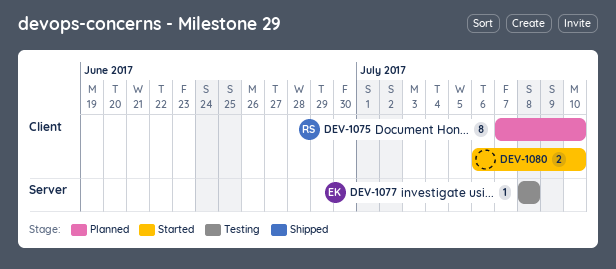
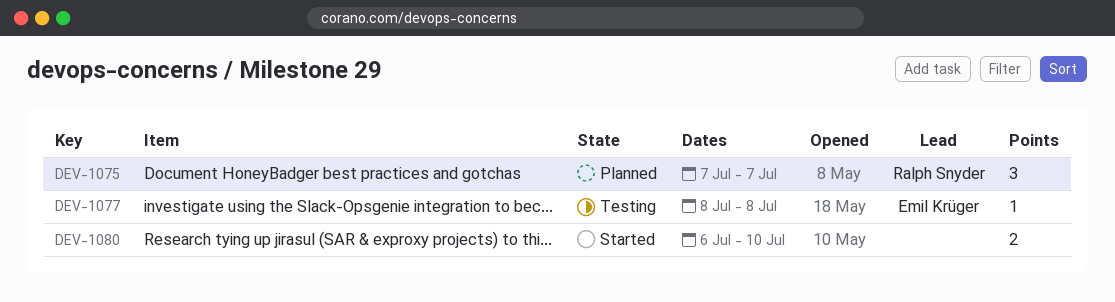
DEV-1075, estimate: 8 -> 3
DEV-1075, due: Jul 10 -> Jul 7

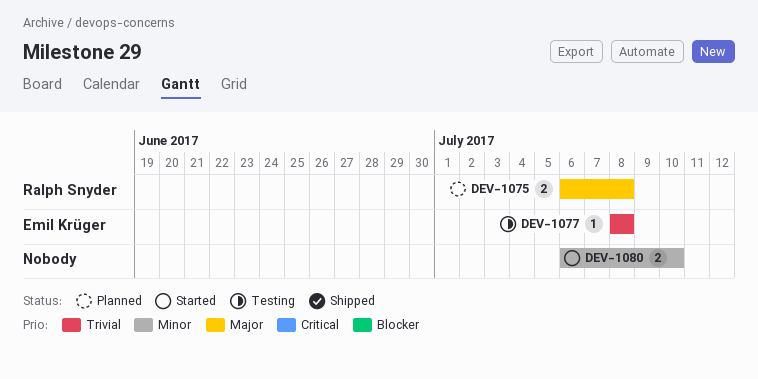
DEV-1075, estimate: 3 -> 2
DEV-1075, start: Jul 7 -> Jul 6
DEV-1075, due: Jul 7 -> Jul 8

